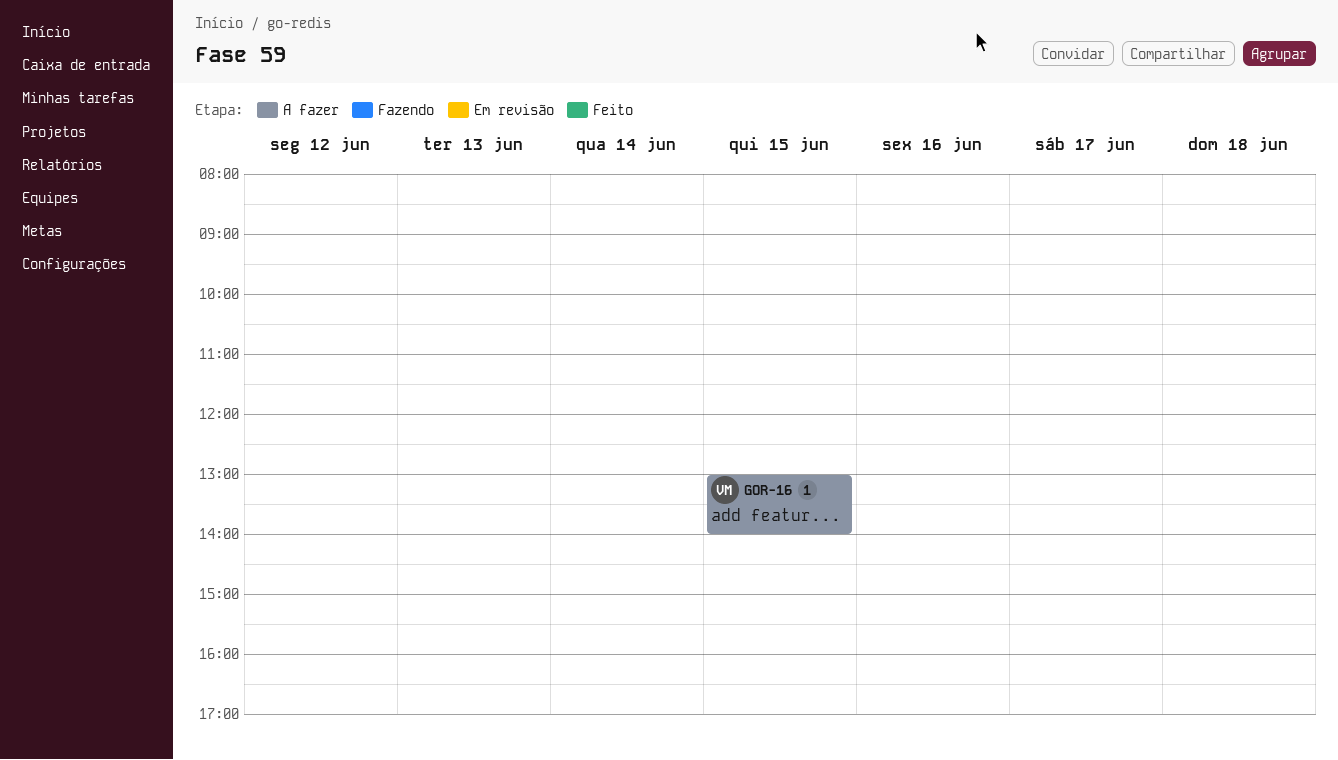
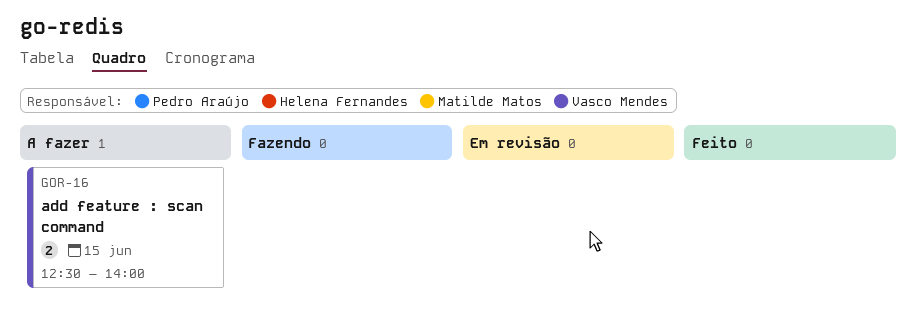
GOR-16, estimate: 1 -> 2
GOR-16, begins: 13:00 -> 12:30

